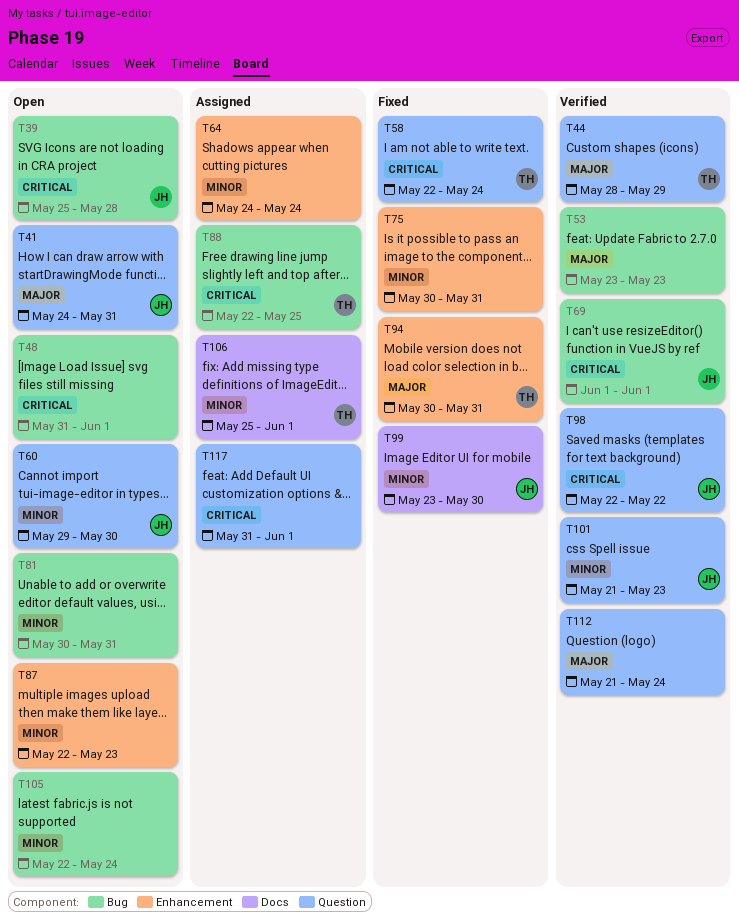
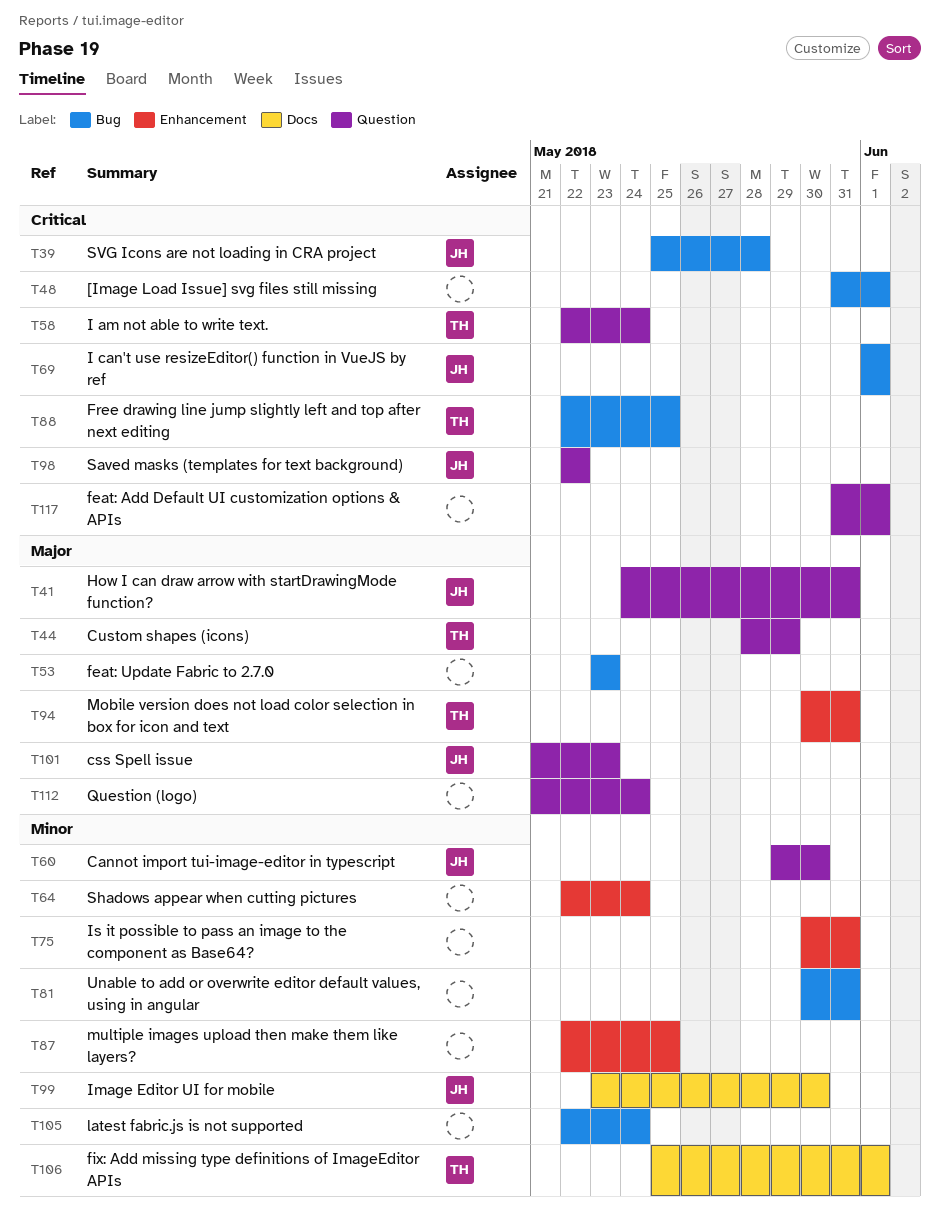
T64, start: May 24 -> May 22
T87, due: May 23 -> May 25
T101, priority: Minor -> Major

